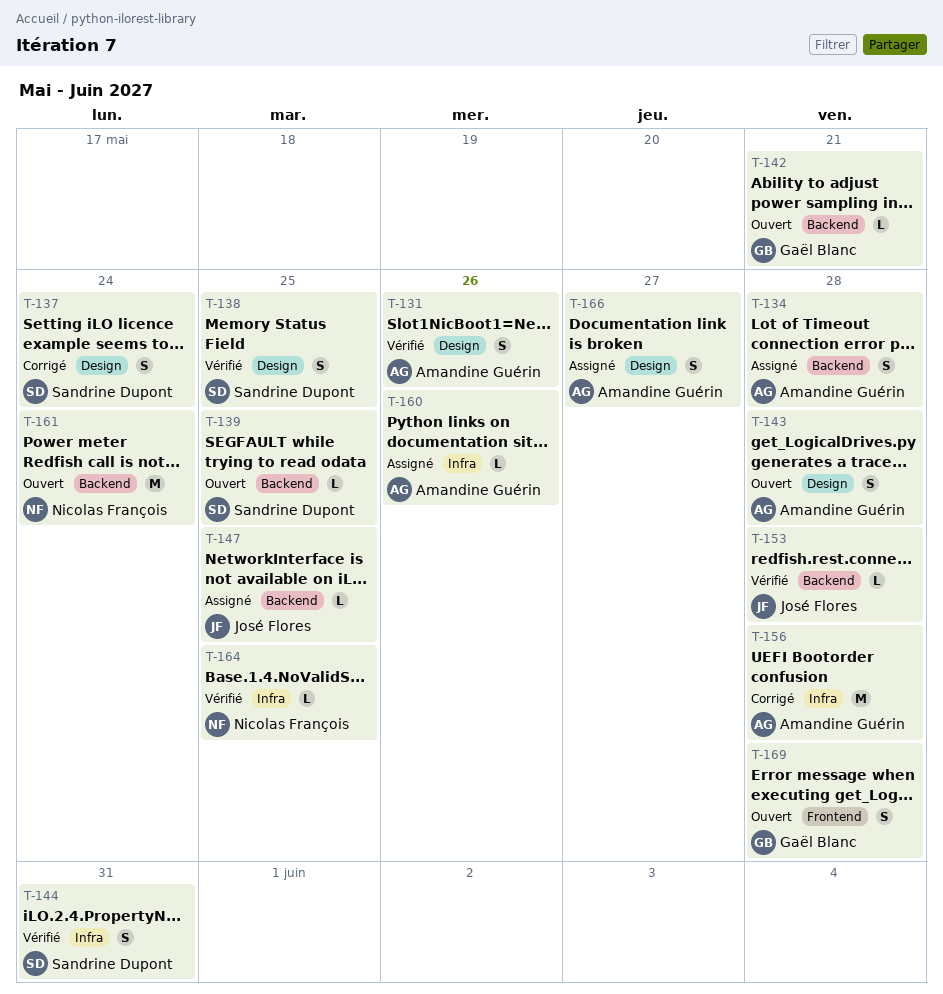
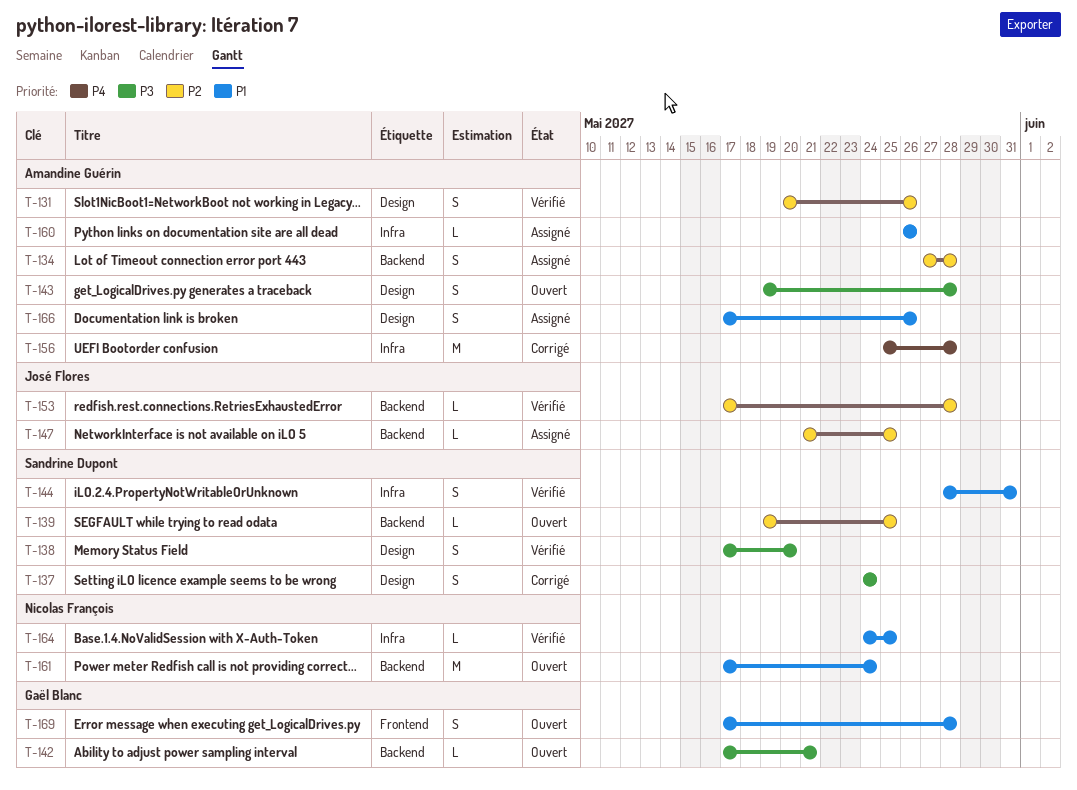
T-138, due: May 25 -> May 20
T-166, due: May 27 -> May 26

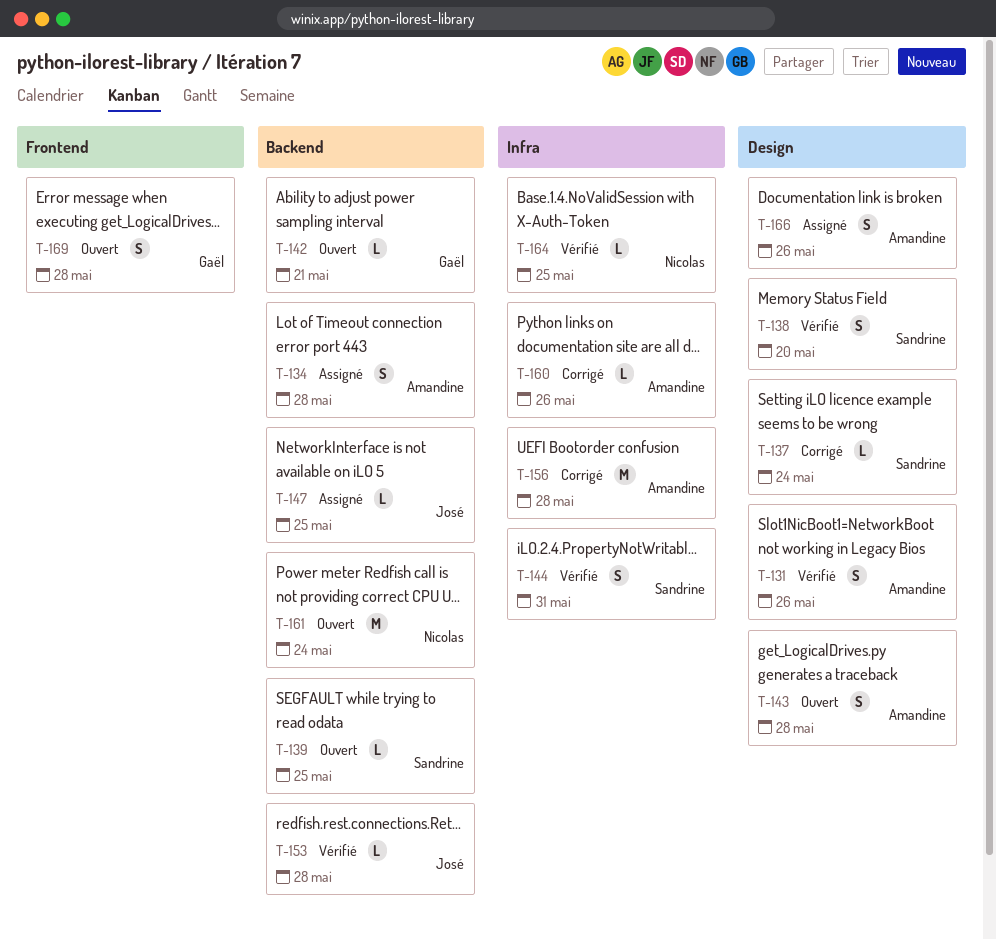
T-137, estimate: S -> L
T-160, status: Assigné -> Corrigé

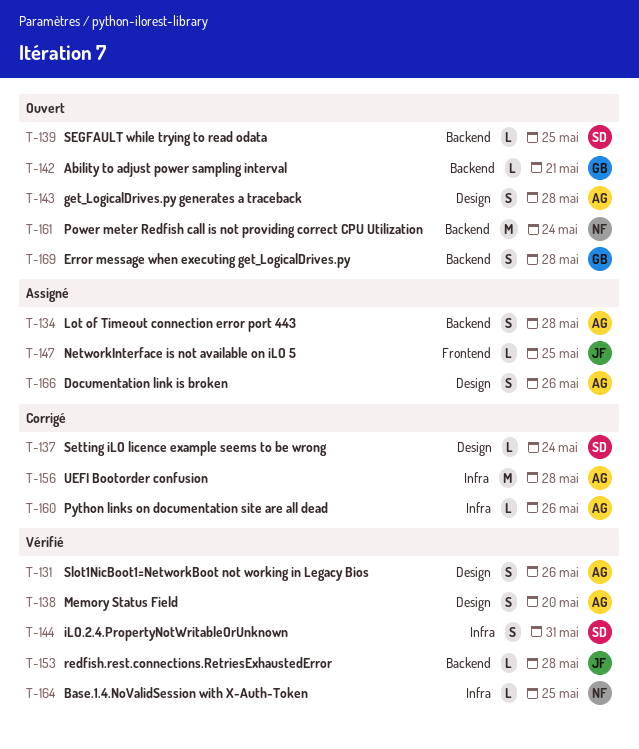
T-138, owner: Sandrine -> Amandine
T-147, label: Backend -> Frontend
T-169, label: Frontend -> Backend

